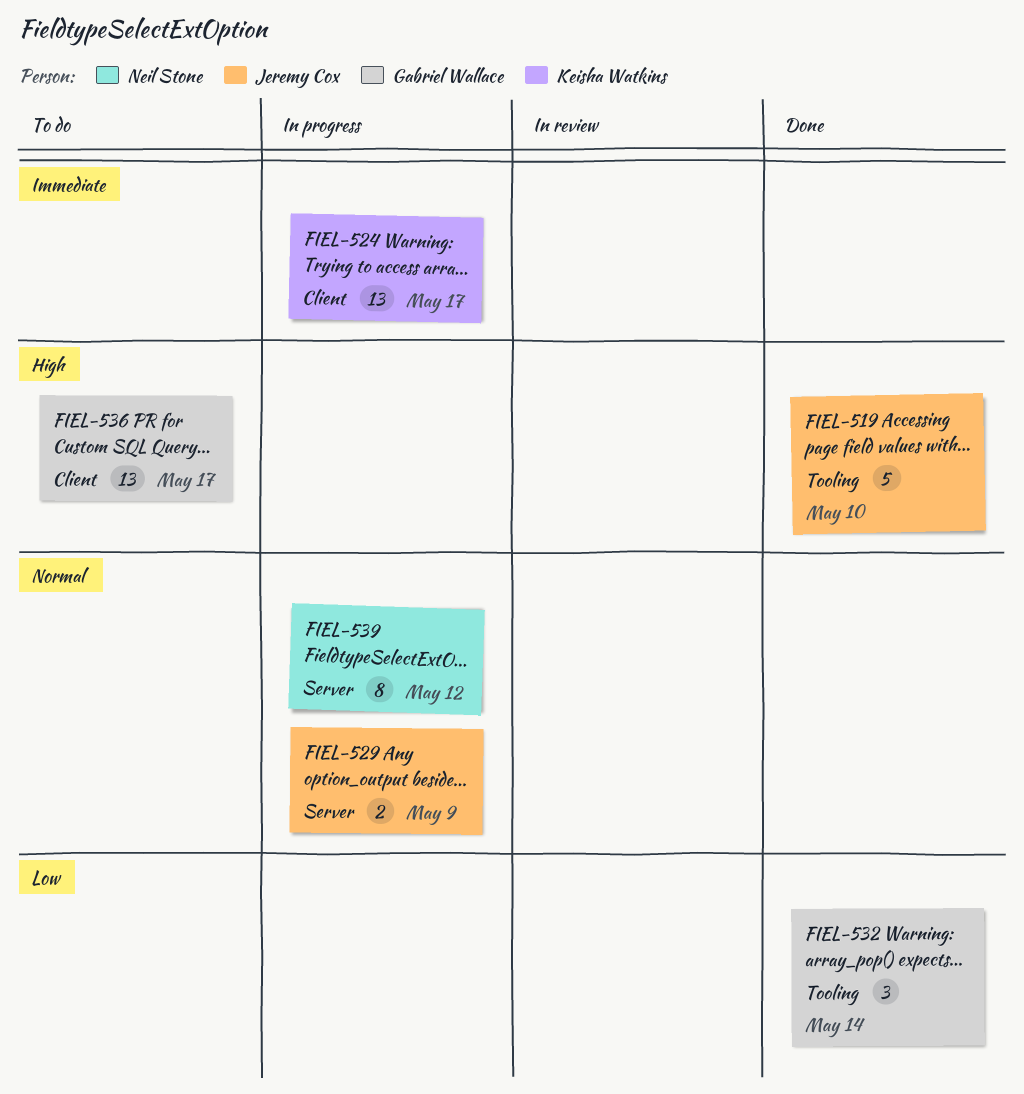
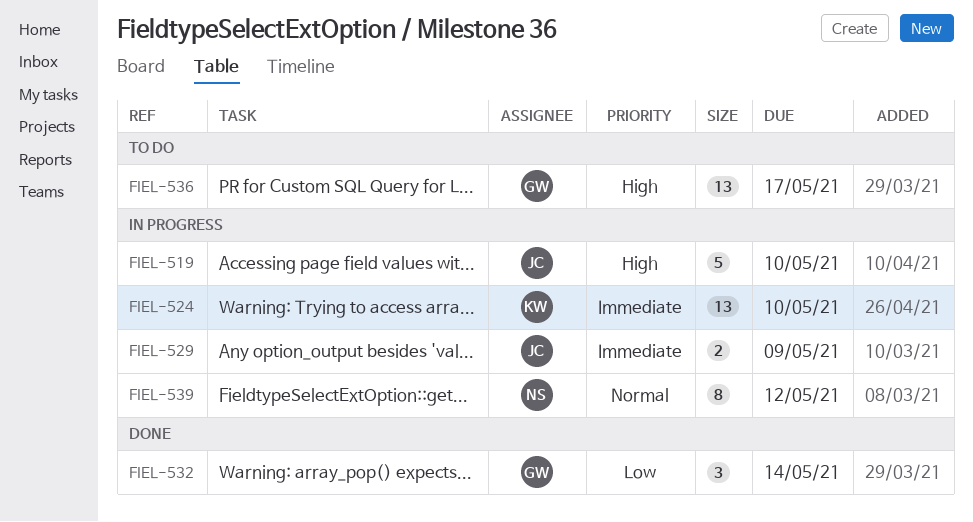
FIEL-519, status: Done -> In progress
FIEL-524, due: May 17 -> May 10
FIEL-529, priority: Normal -> Immediate

